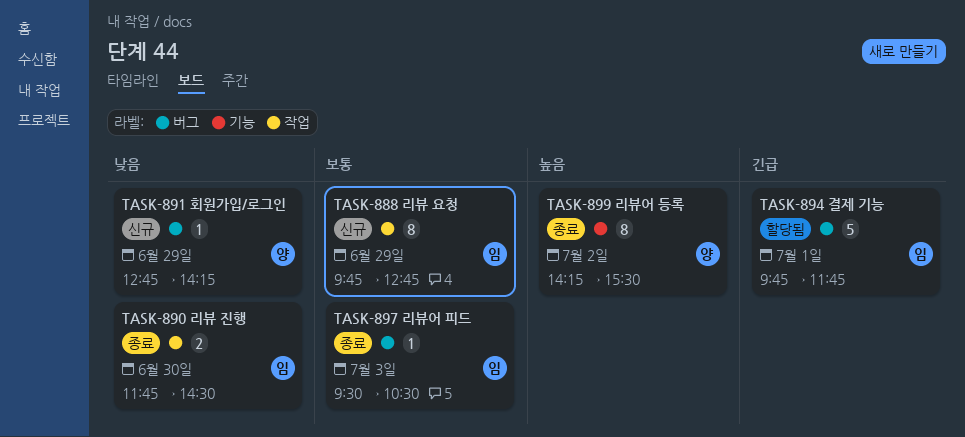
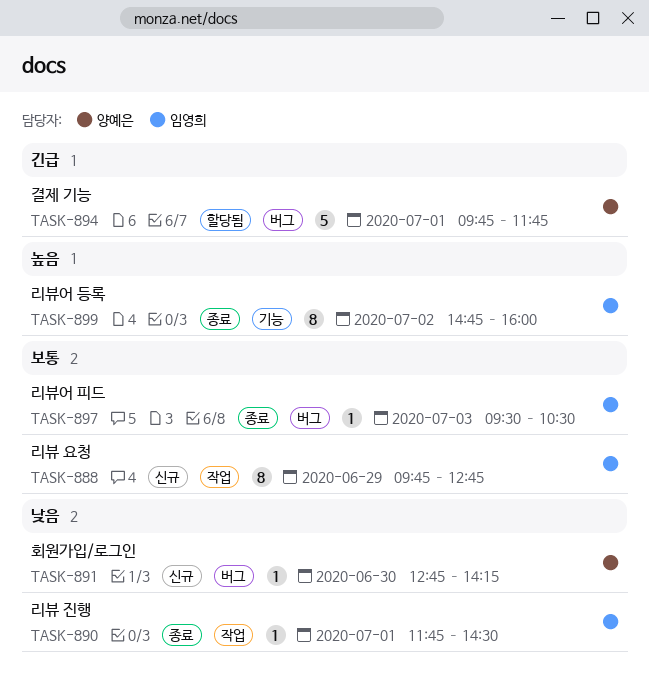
TASK-890, estimate: 2 -> 1
TASK-890, day: Jun 30 -> Jul 1
TASK-891, day: Jun 29 -> Jun 30
TASK-894, owner: 임영희 -> 양예은
TASK-899, owner: 양예은 -> 임영희
TASK-899, begins: 14:15 -> 14:45
TASK-899, ends: 15:30 -> 16:00

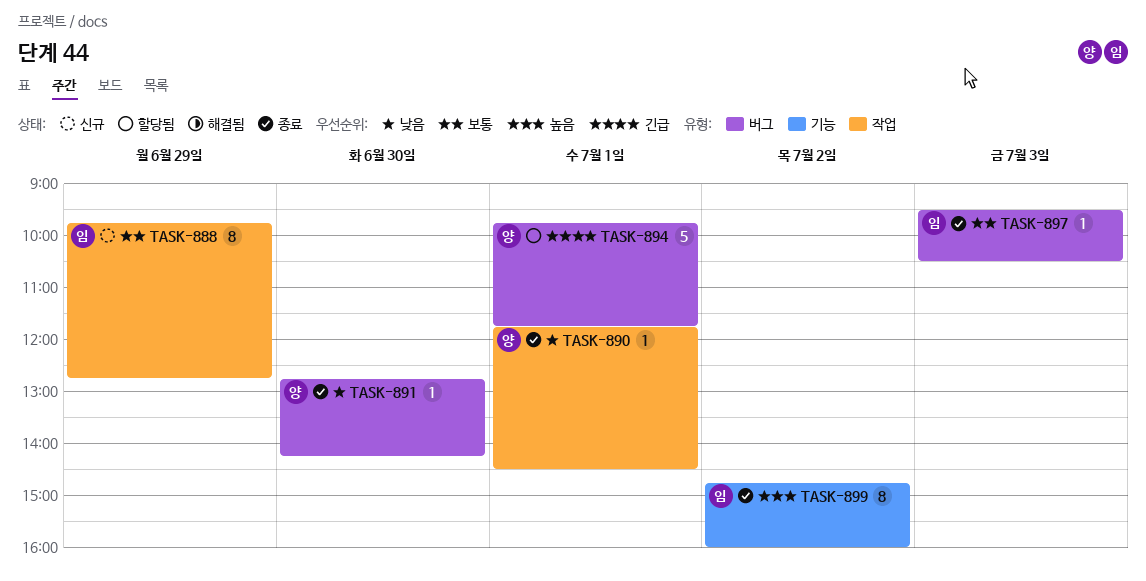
TASK-890, owner: 임영희 -> 양예은
TASK-891, status: 신규 -> 종료

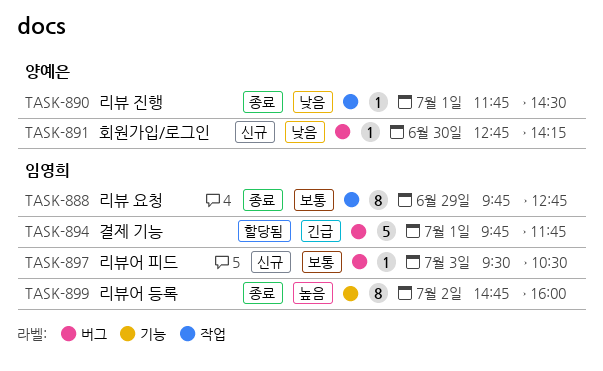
TASK-888, status: 신규 -> 종료
TASK-891, status: 종료 -> 신규
TASK-894, owner: 양예은 -> 임영희
TASK-897, status: 종료 -> 신규

